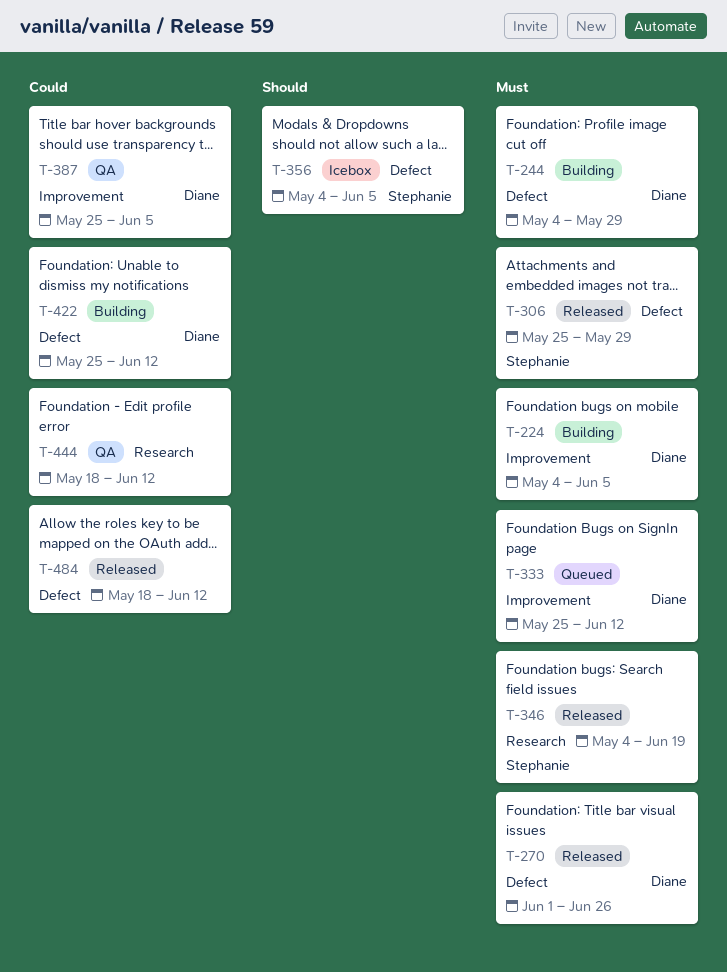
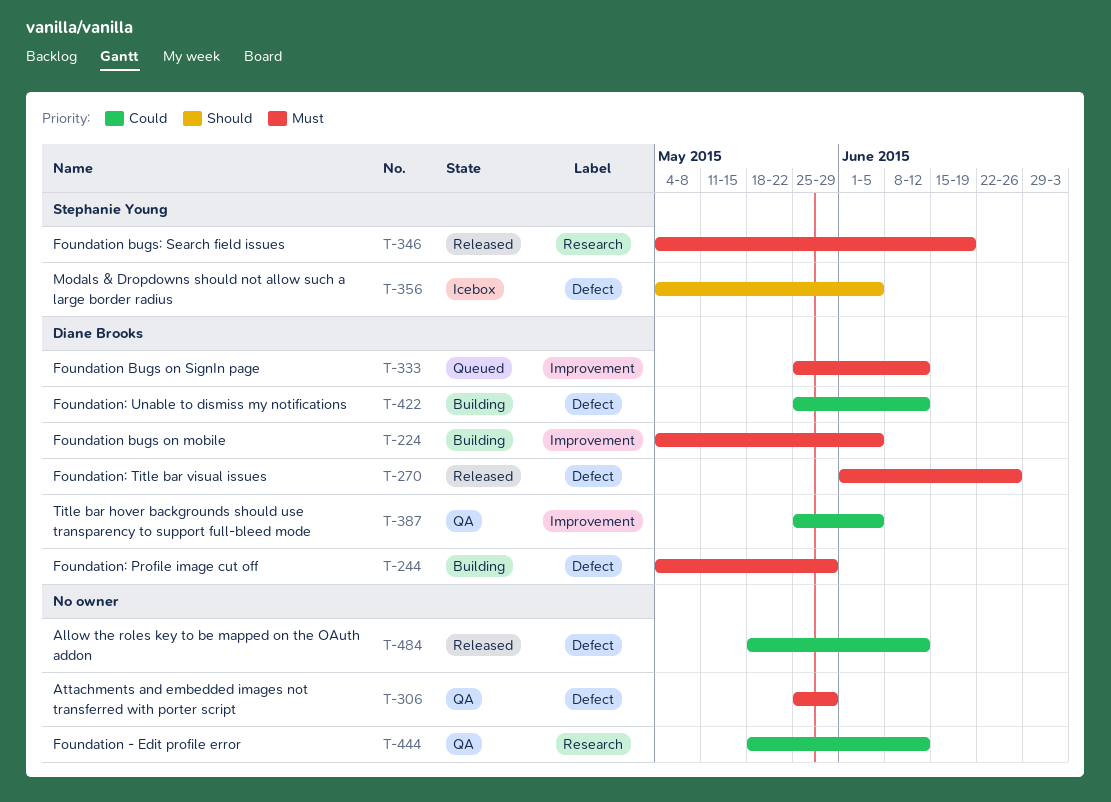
T-306, status: Released -> QA
T-306, owner: Stephanie Young -> none

